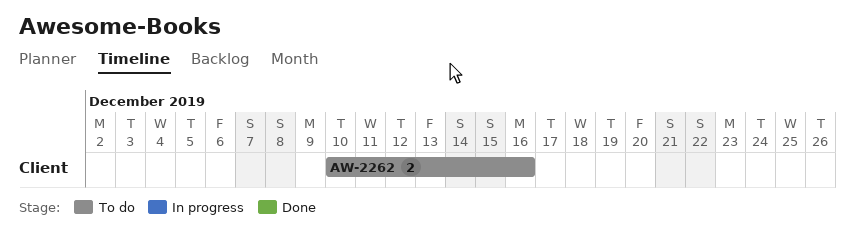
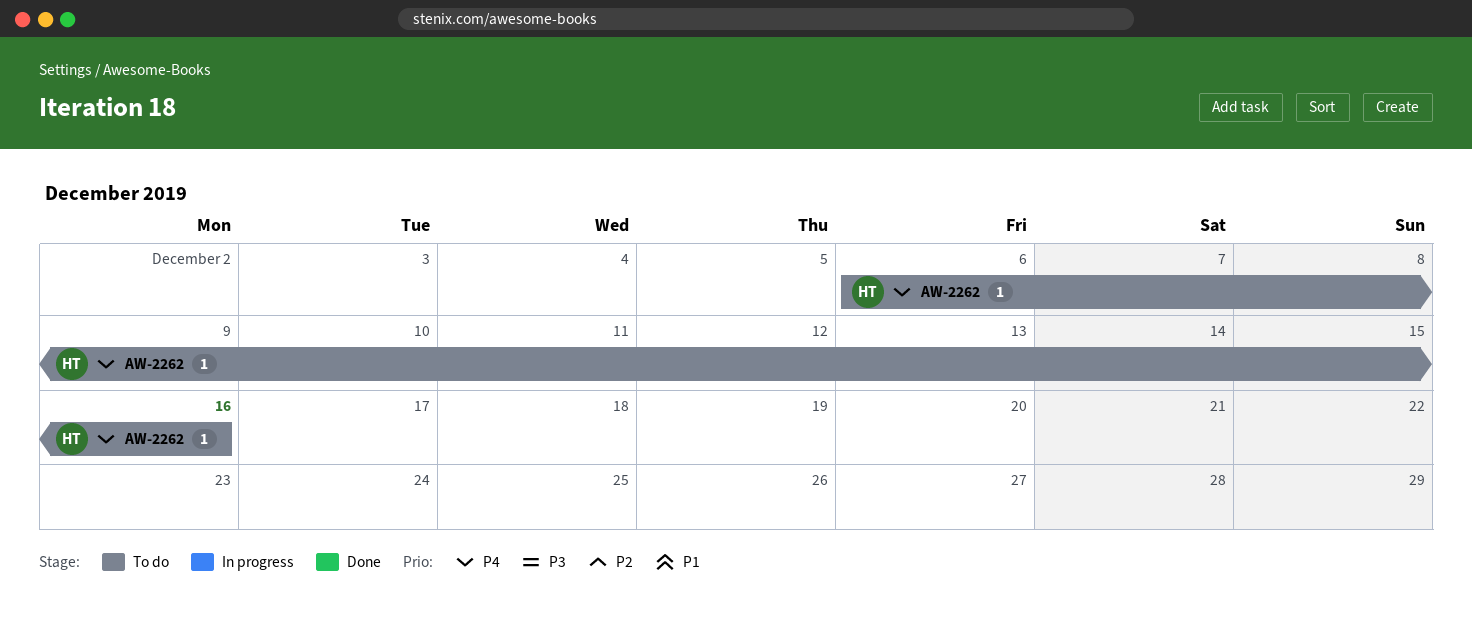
AW-2262, estimate: 2 -> 1
AW-2262, start: Dec 10 -> Dec 6

